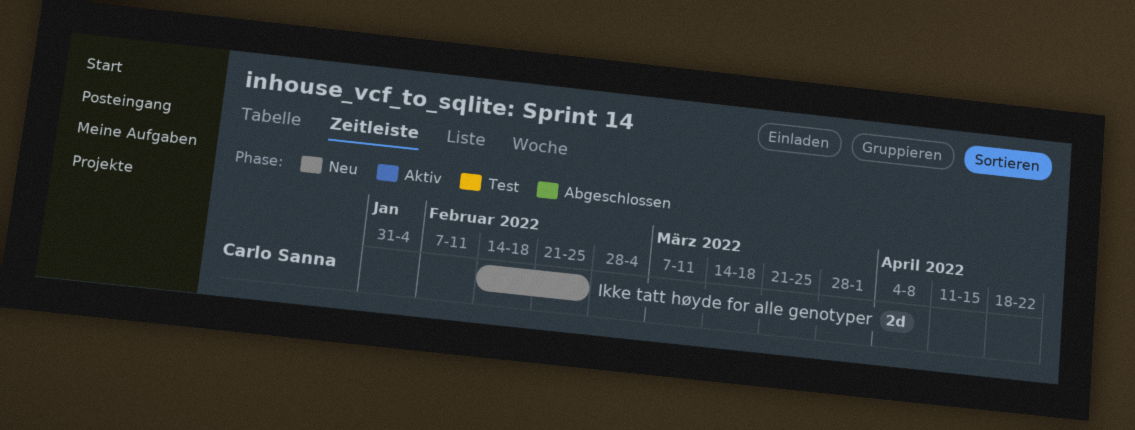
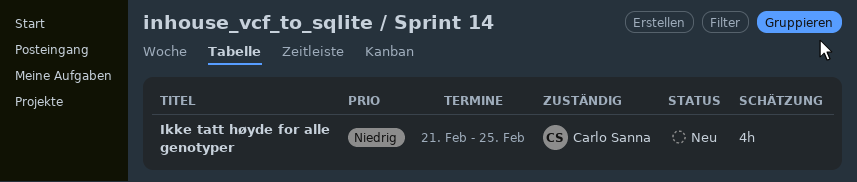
Ikke tatt høyde for alle genotyper, estimate: 2d -> 4h
Ikke tatt høyde for alle genotyper, start: Feb 14 -> Feb 21

